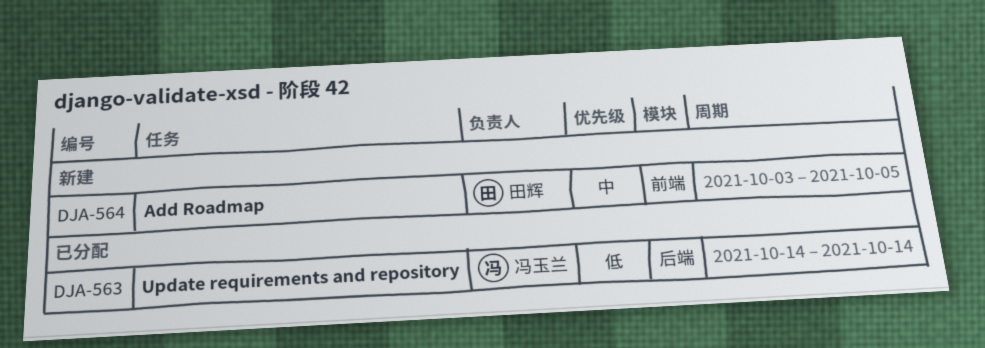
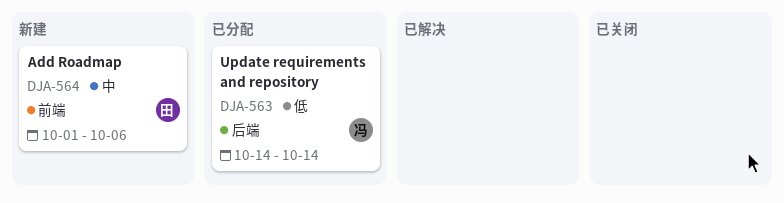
DJA-564, start: Oct 3 -> Oct 1
DJA-564, due: Oct 5 -> Oct 6

